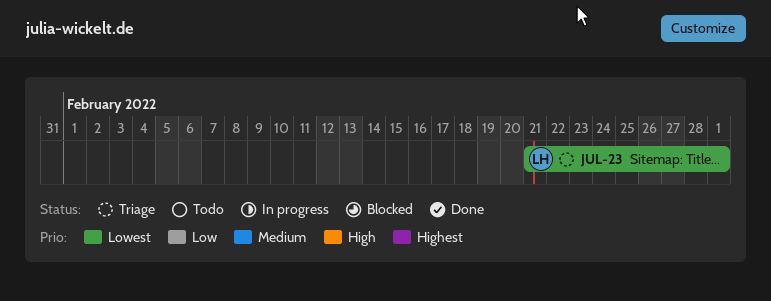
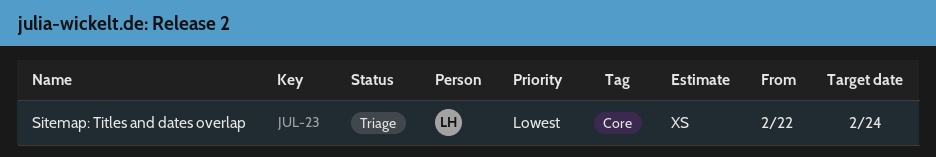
JUL-23, start: Feb 21 -> Feb 22
JUL-23, due: Mar 1 -> Feb 24

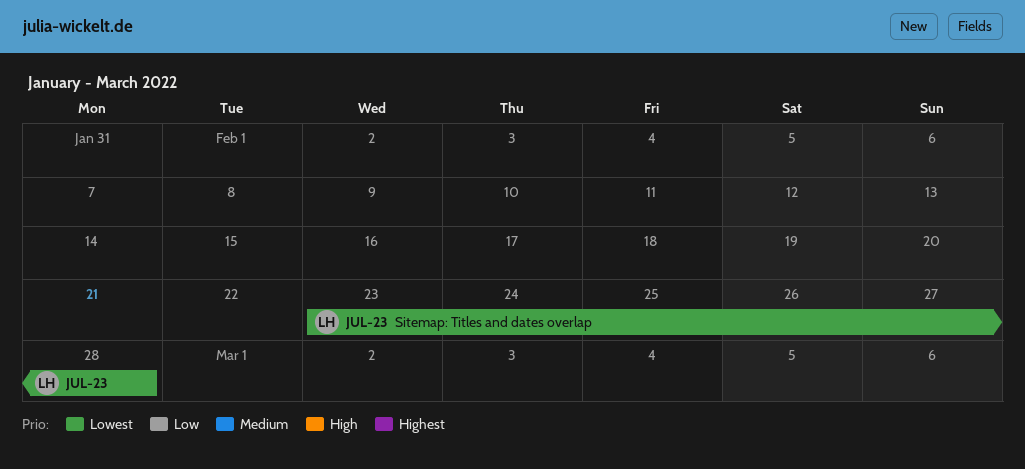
JUL-23, start: Feb 22 -> Feb 23
JUL-23, due: Feb 24 -> Feb 28

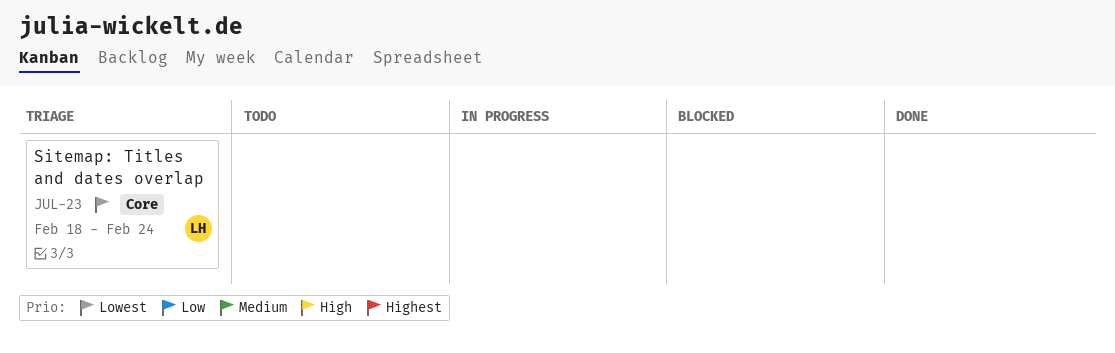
JUL-23, start: Feb 23 -> Feb 18
JUL-23, due: Feb 28 -> Feb 24

